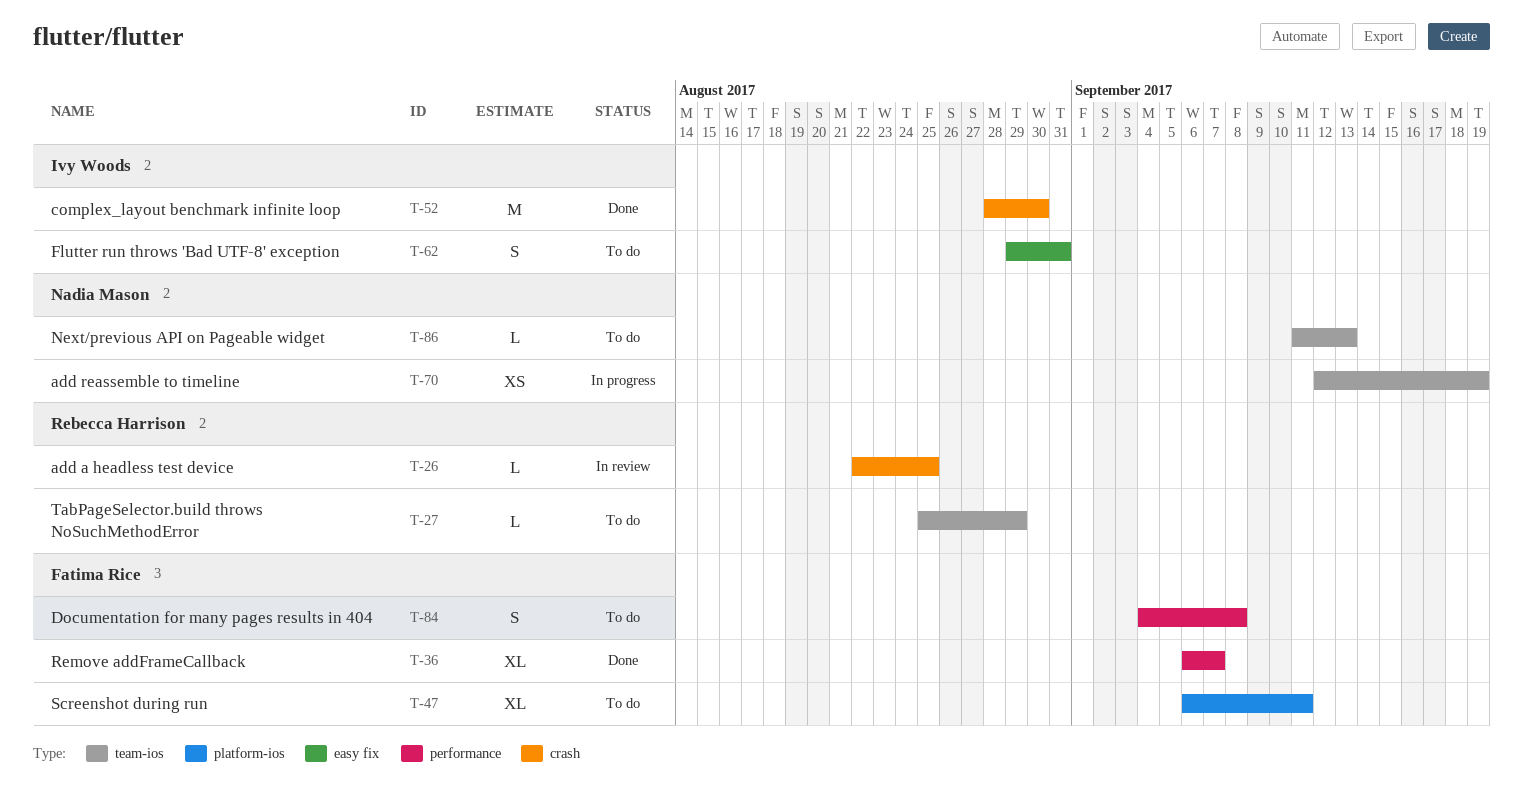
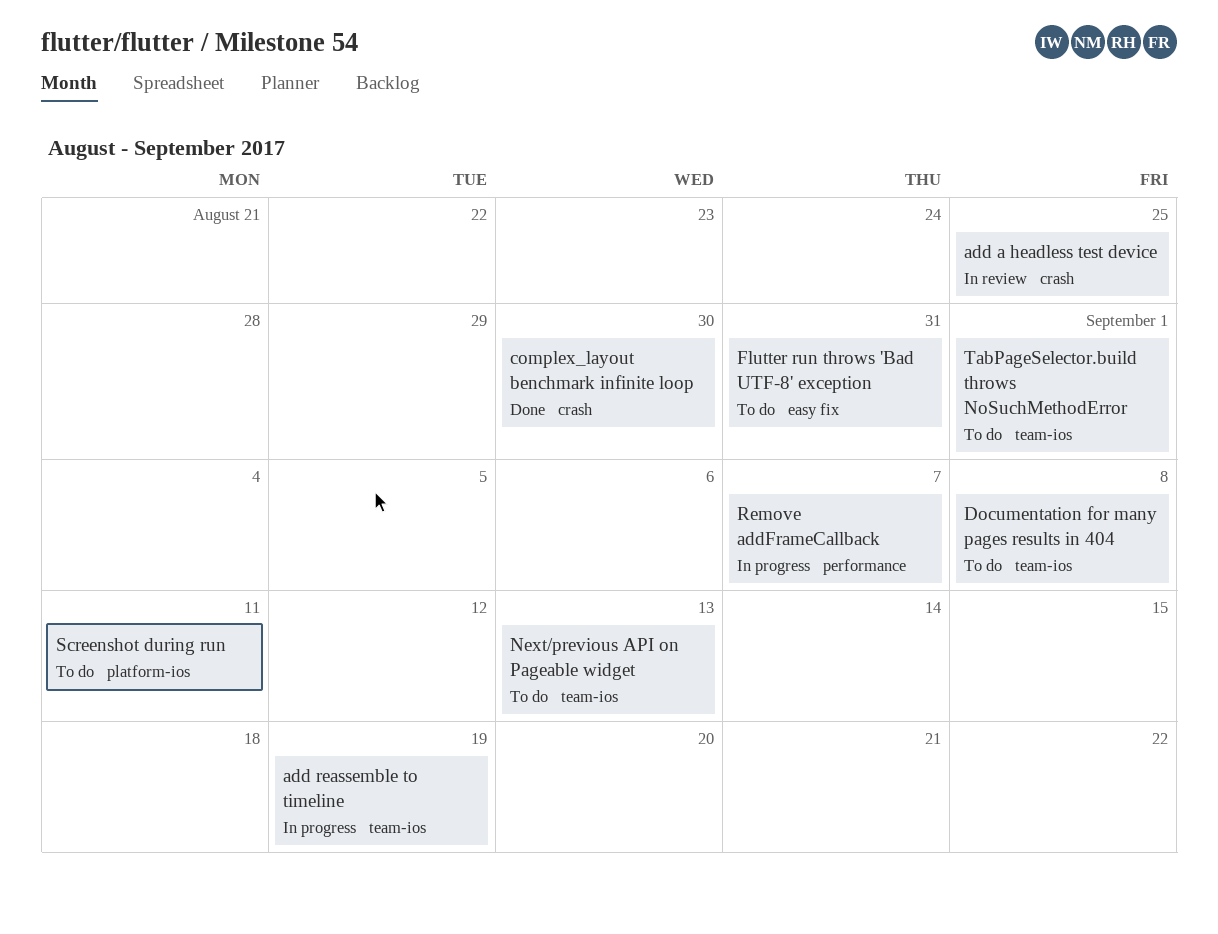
Documentation for many pages results in 404, label: performance -> team-ios
Remove addFrameCallback, status: Done -> In progress
TabPageSelector.build throws NoSuchMethodError, due: Aug 29 -> Sep 1

